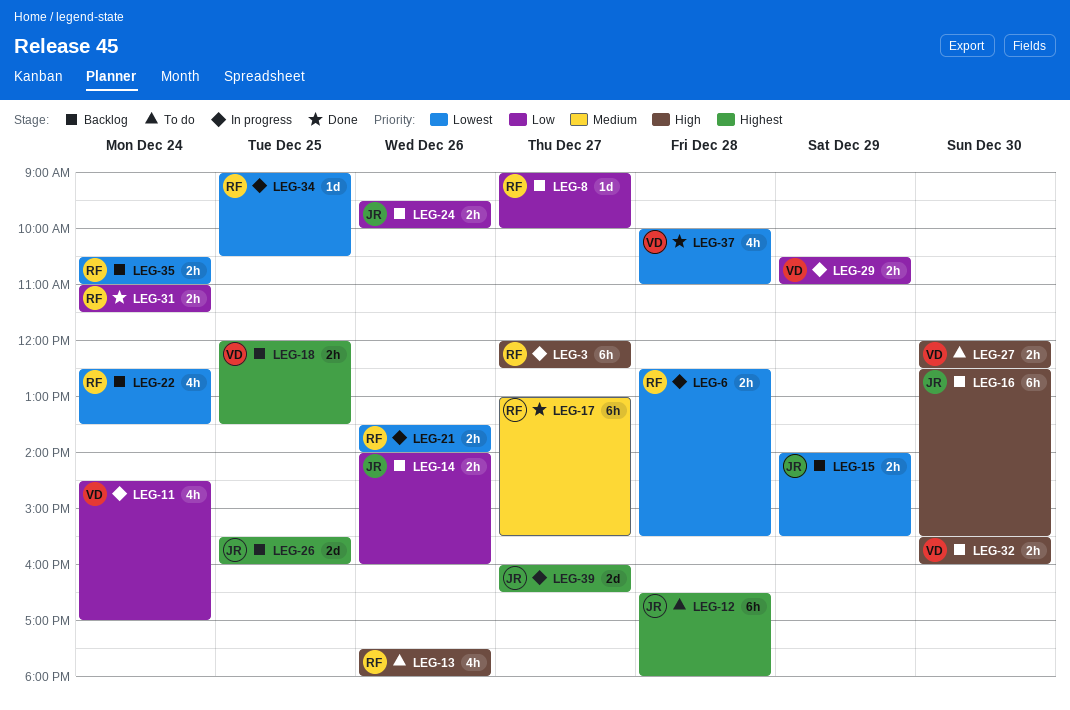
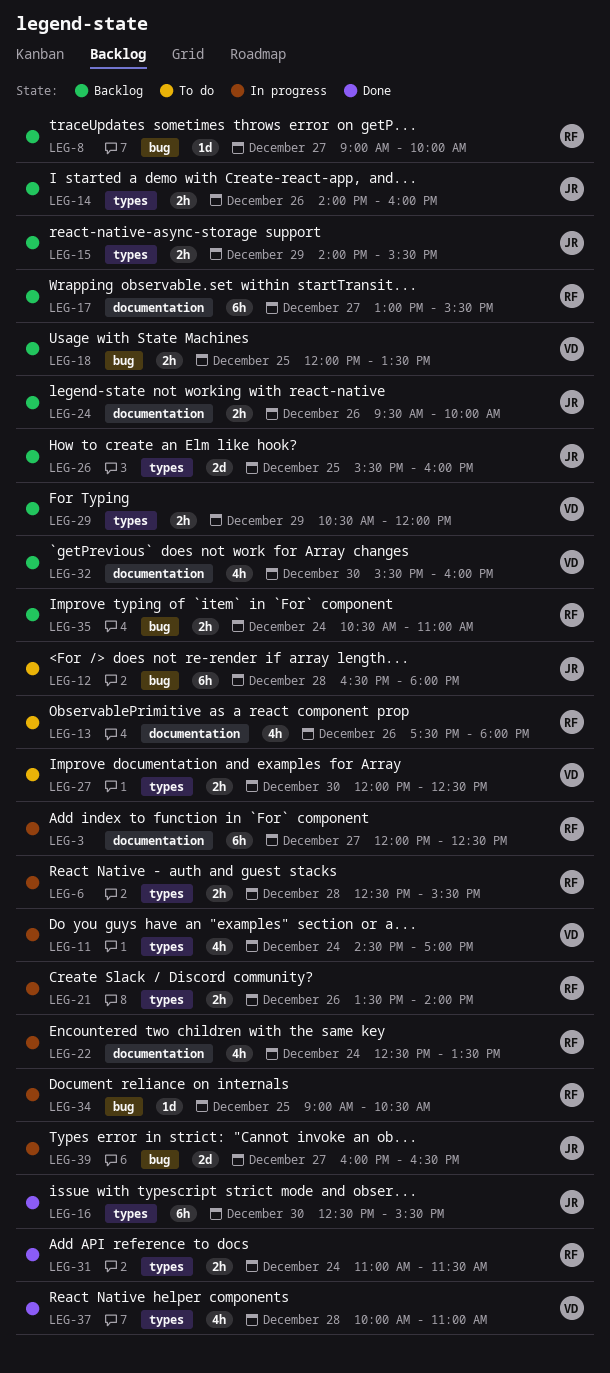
LEG-16, status: Backlog -> Done
LEG-17, status: Done -> Backlog
LEG-22, status: Backlog -> In progress
LEG-29, status: In progress -> Backlog
LEG-29, ends: 11:00 -> 12:00
LEG-32, estimate: 2h -> 4h

